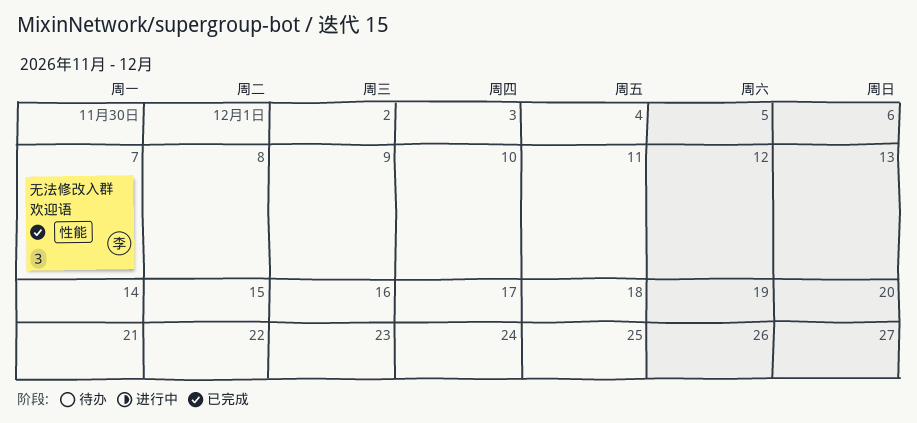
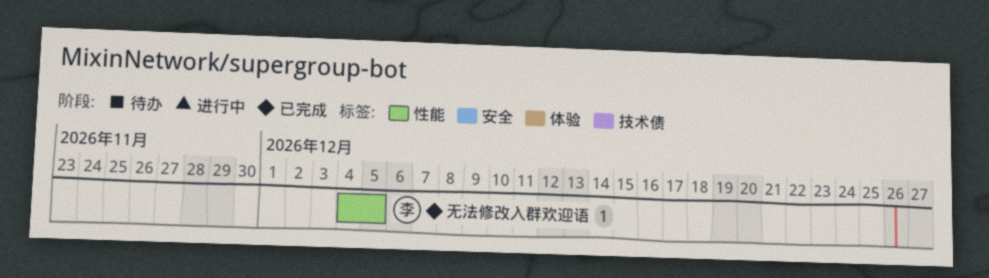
无法修改入群欢迎语, estimate: 3 -> 1
无法修改入群欢迎语, due: Dec 7 -> Dec 5

